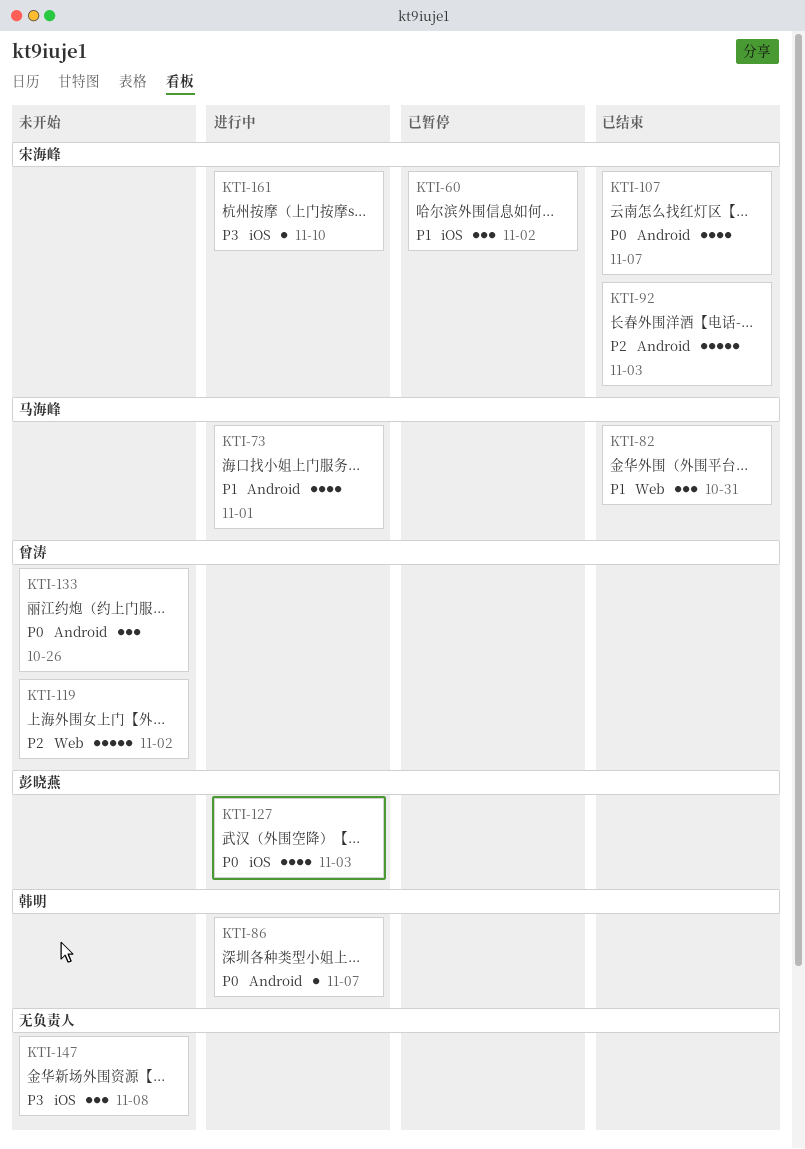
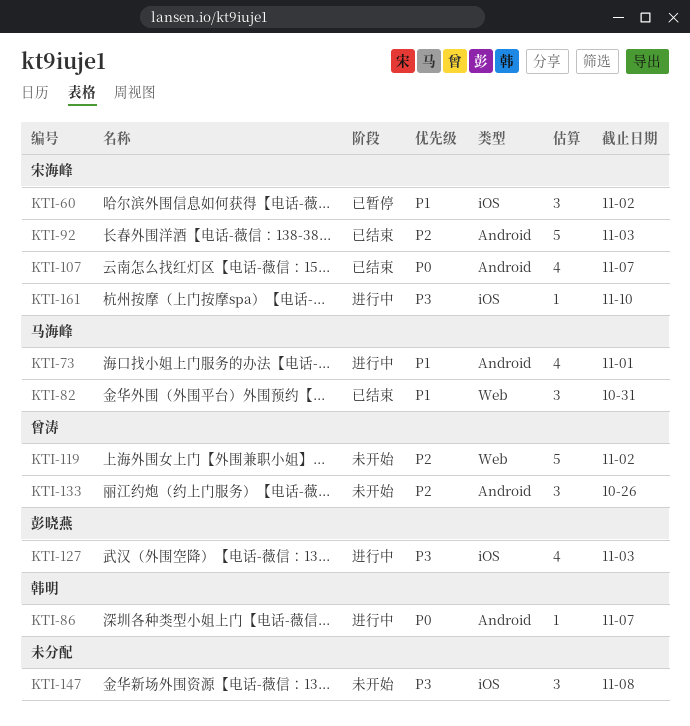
KTI-127, priority: P0 -> P3
KTI-133, priority: P0 -> P2

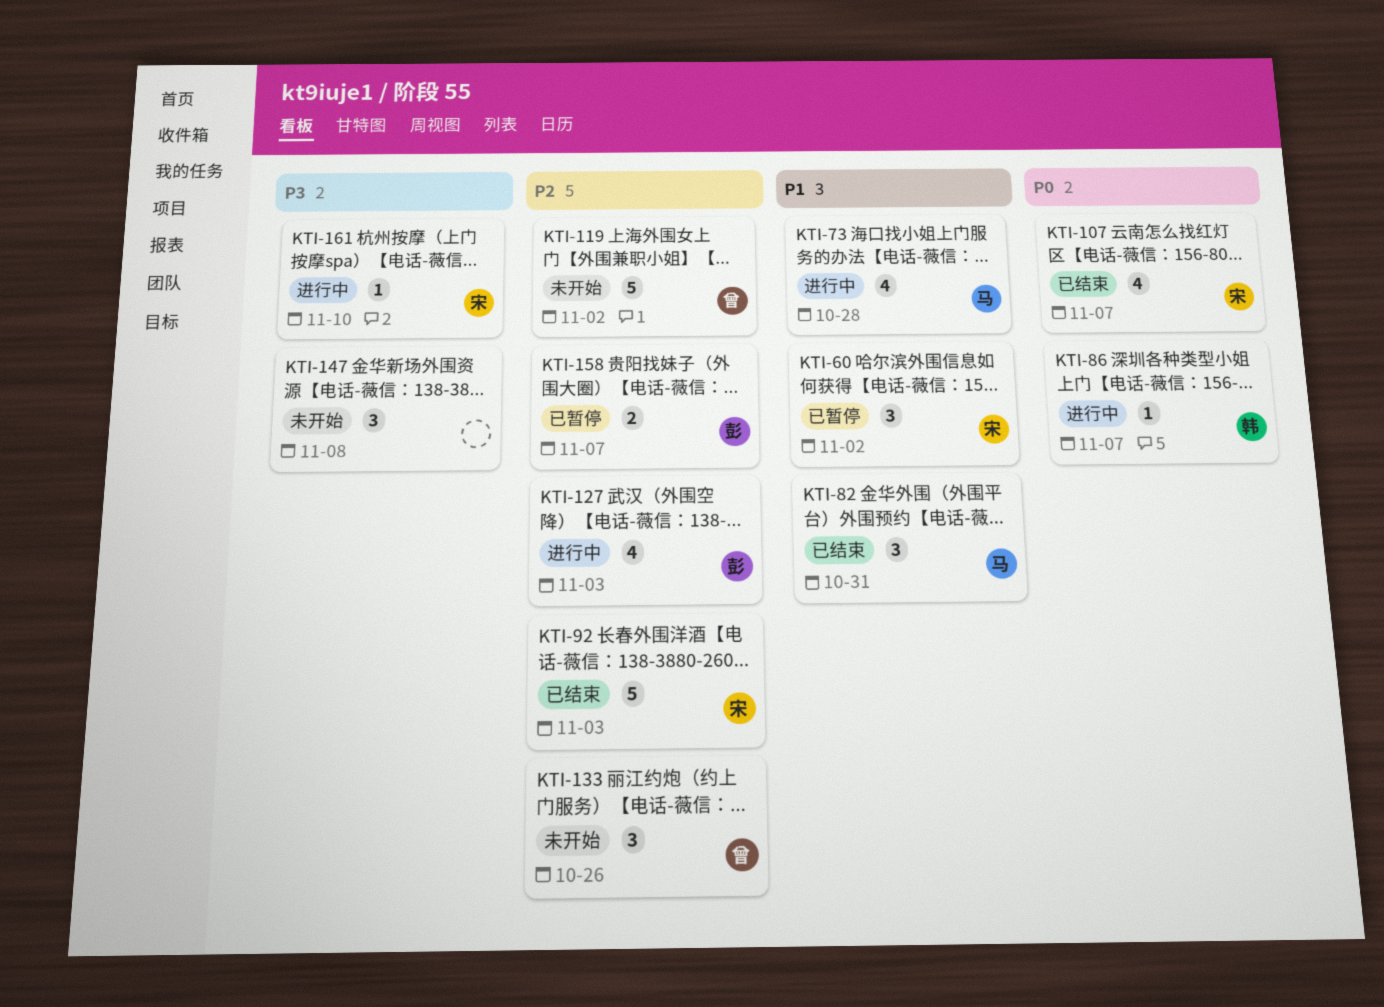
KTI-73, due: Nov 1 -> Oct 28
KTI-127, priority: P3 -> P2
KTI-158: none -> present

